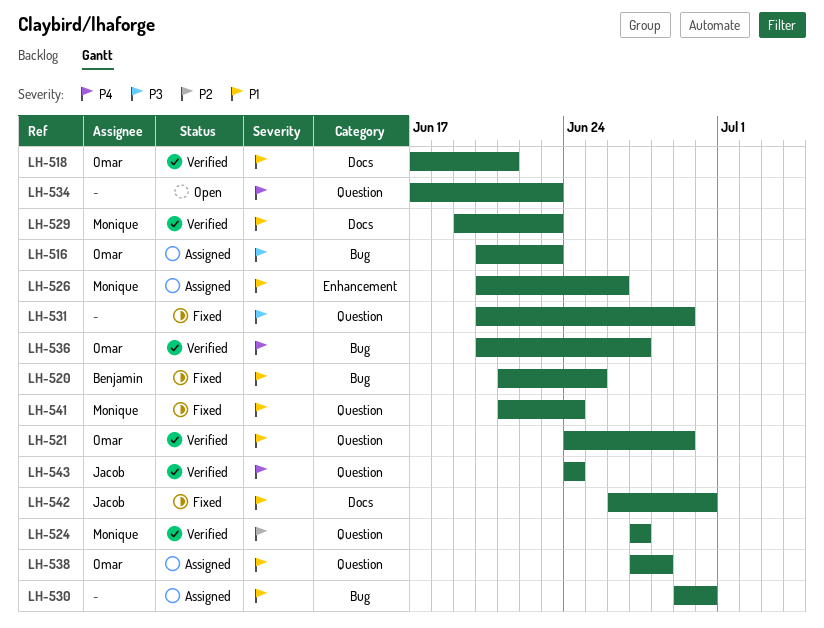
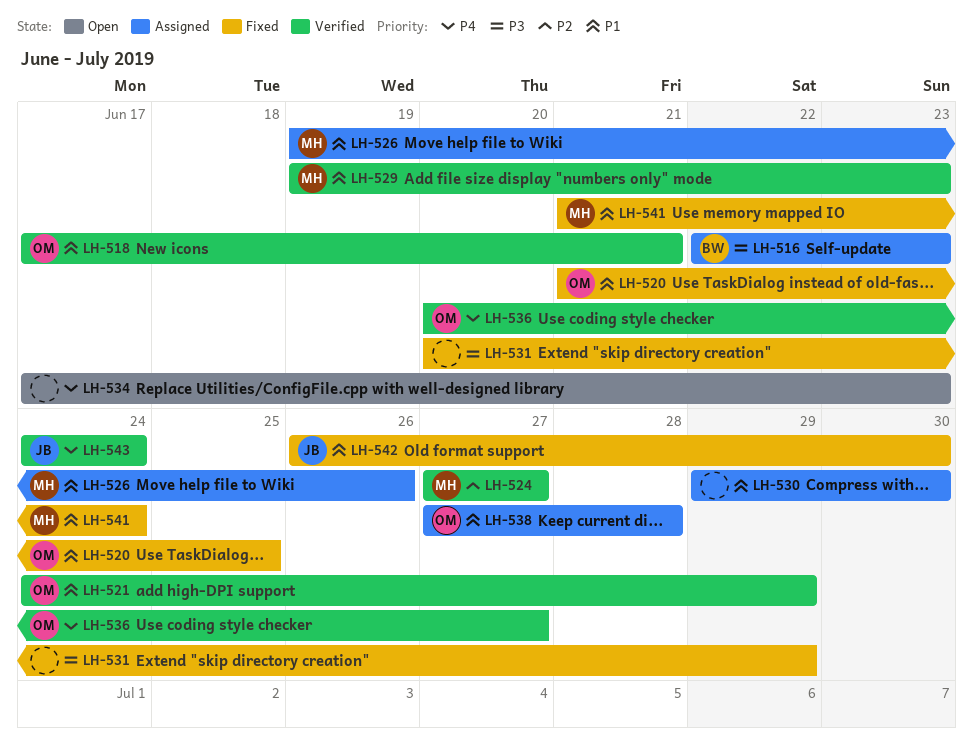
LH-516, owner: Omar -> Benjamin
LH-516, start: Jun 20 -> Jun 22
LH-520, owner: Benjamin -> Omar
LH-526, start: Jun 20 -> Jun 19

